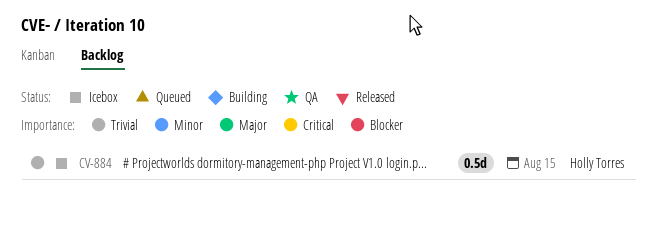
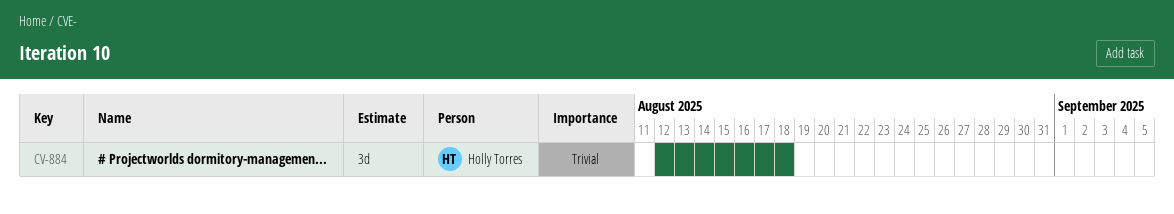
CV-884, estimate: 0.5d -> 3d
CV-884, due: Aug 15 -> Aug 18

